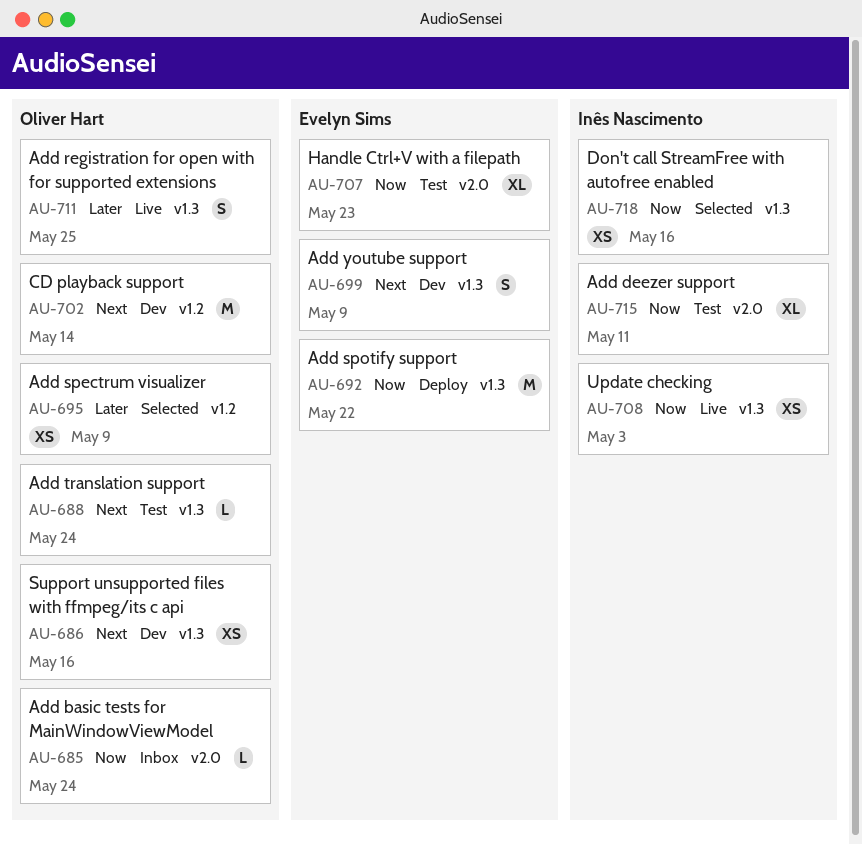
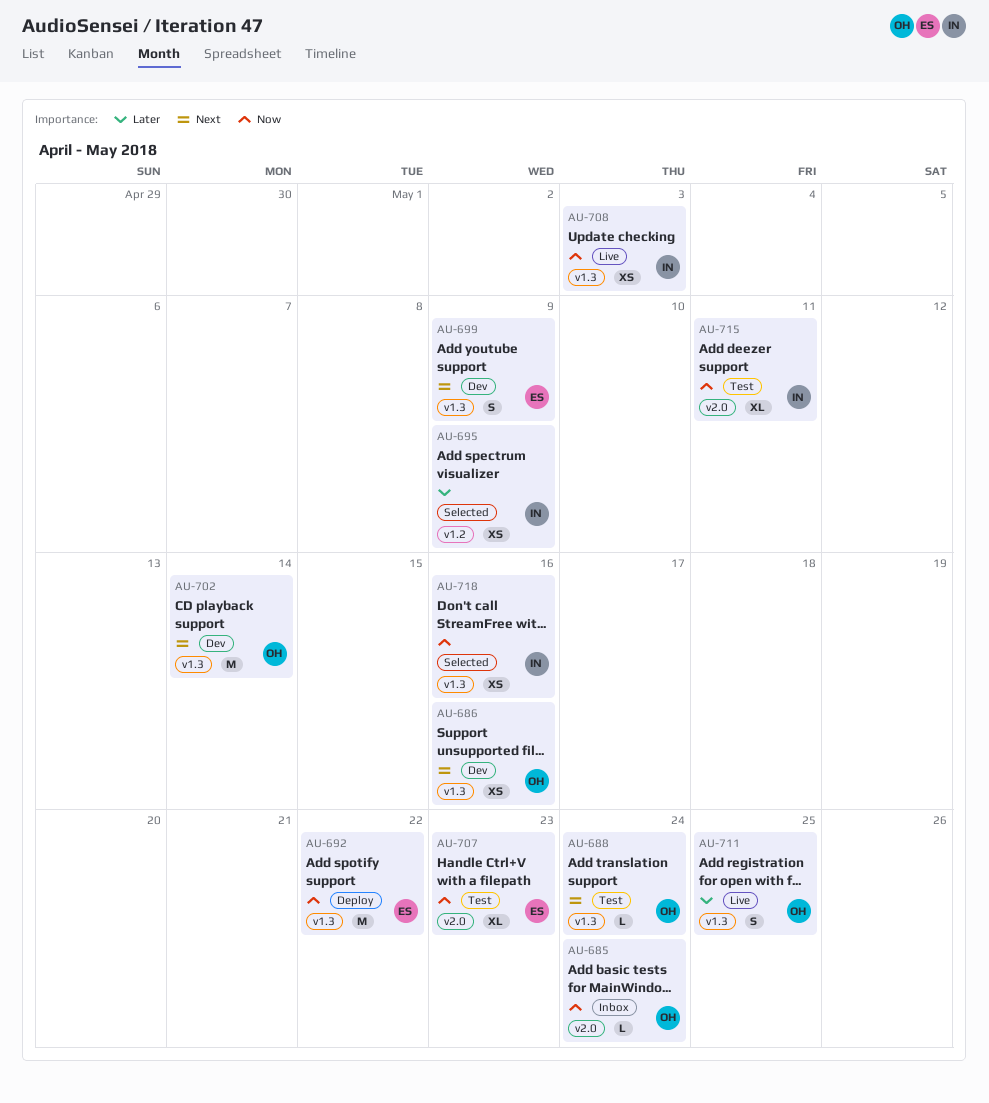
AU-695, owner: Oliver Hart -> Inês Nascimento
AU-702, label: v1.2 -> v1.3

